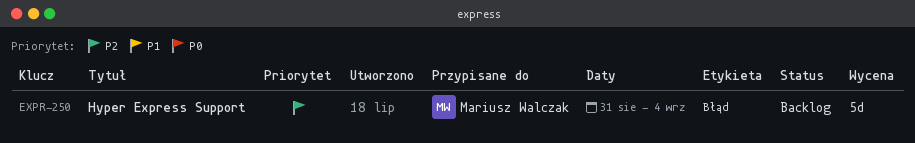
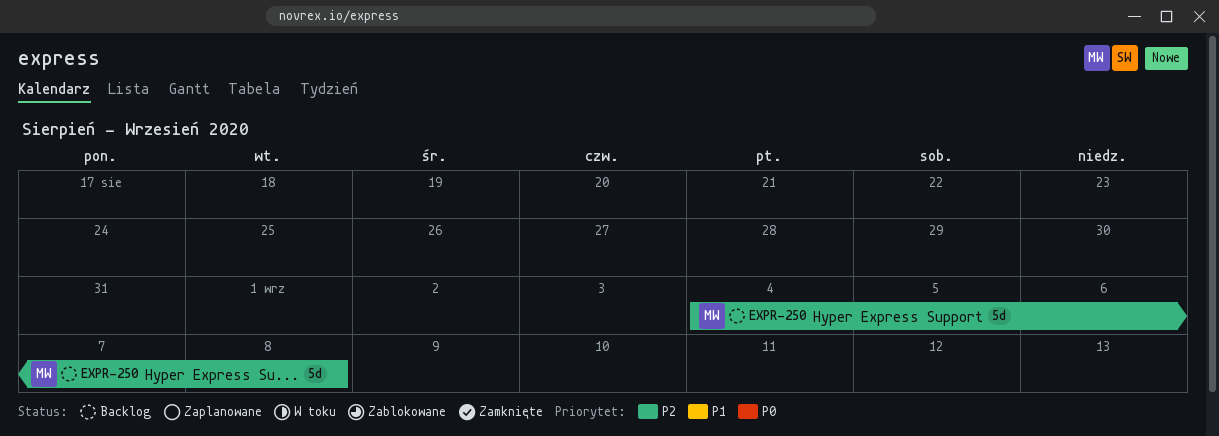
EXPR-250, start: Aug 31 -> Sep 4
EXPR-250, due: Sep 4 -> Sep 8

